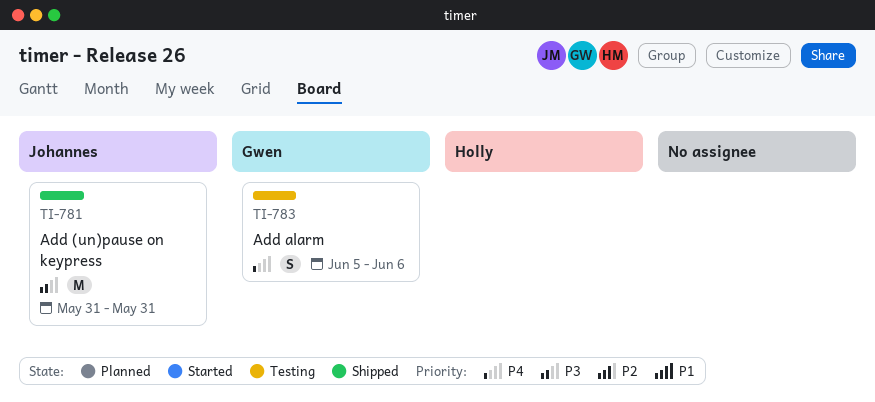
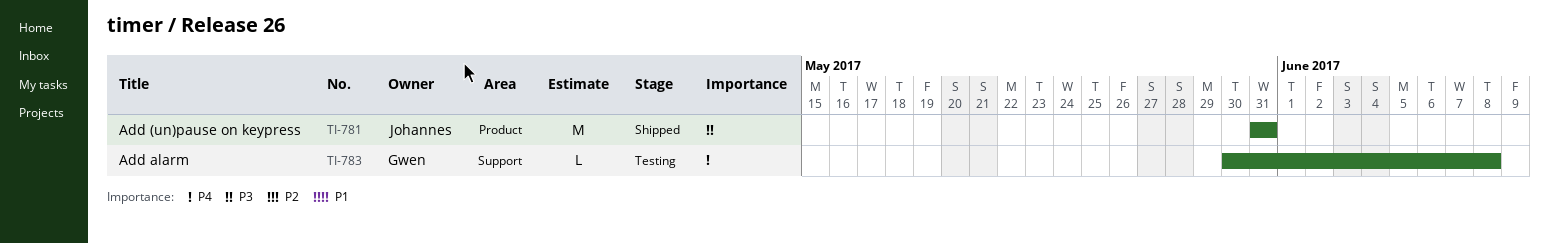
TI-783, estimate: S -> L
TI-783, start: Jun 5 -> May 30
TI-783, due: Jun 6 -> Jun 8

